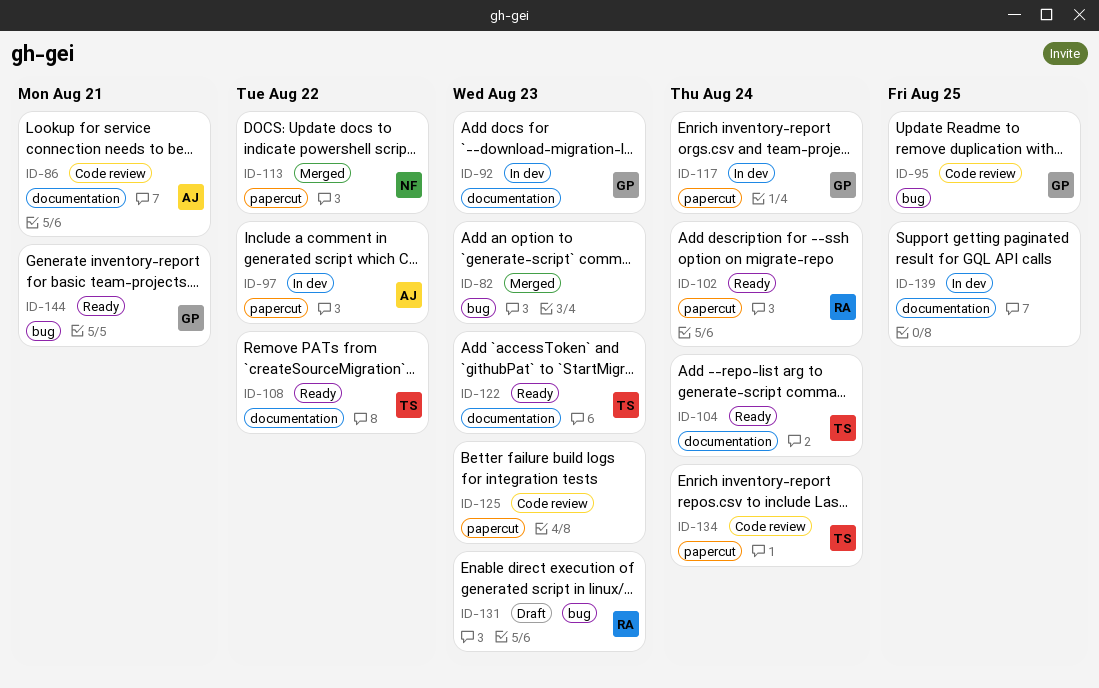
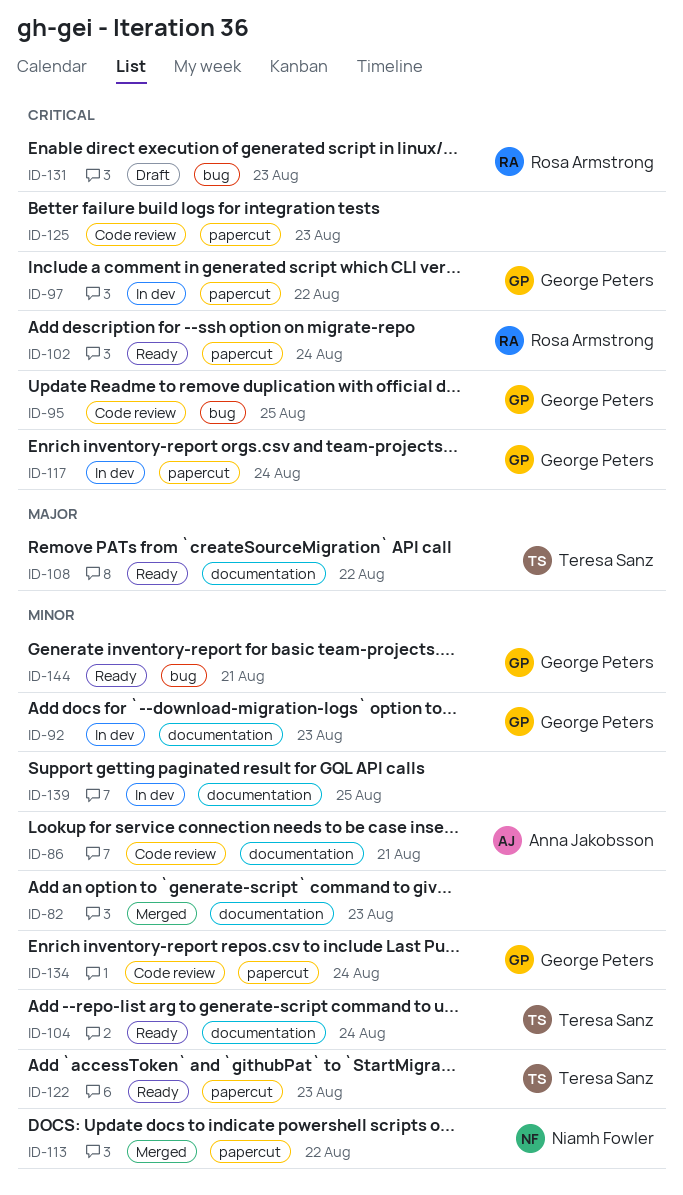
ID-82, label: bug -> documentation
ID-97, owner: Anna Jakobsson -> George Peters
ID-122, label: documentation -> papercut
ID-134, owner: Teresa Sanz -> George Peters

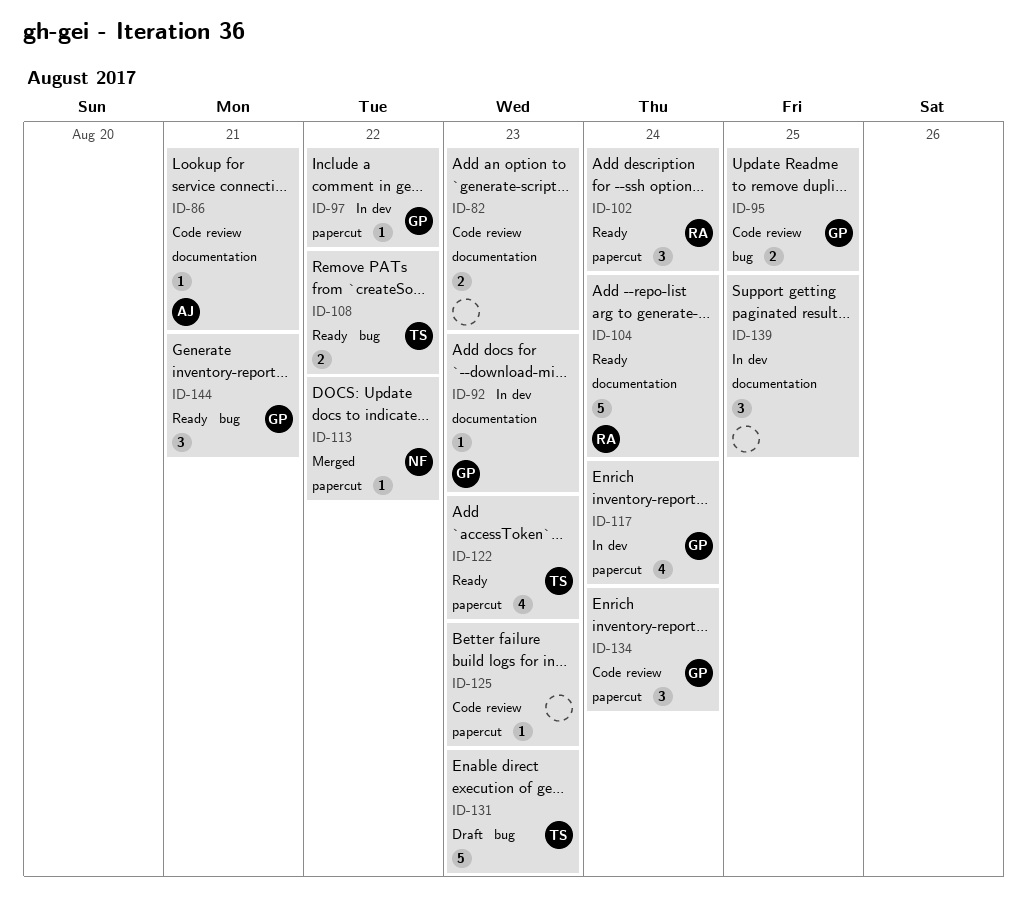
ID-82, status: Merged -> Code review
ID-104, owner: Teresa Sanz -> Rosa Armstrong
ID-108, label: documentation -> bug
ID-131, owner: Rosa Armstrong -> Teresa Sanz

